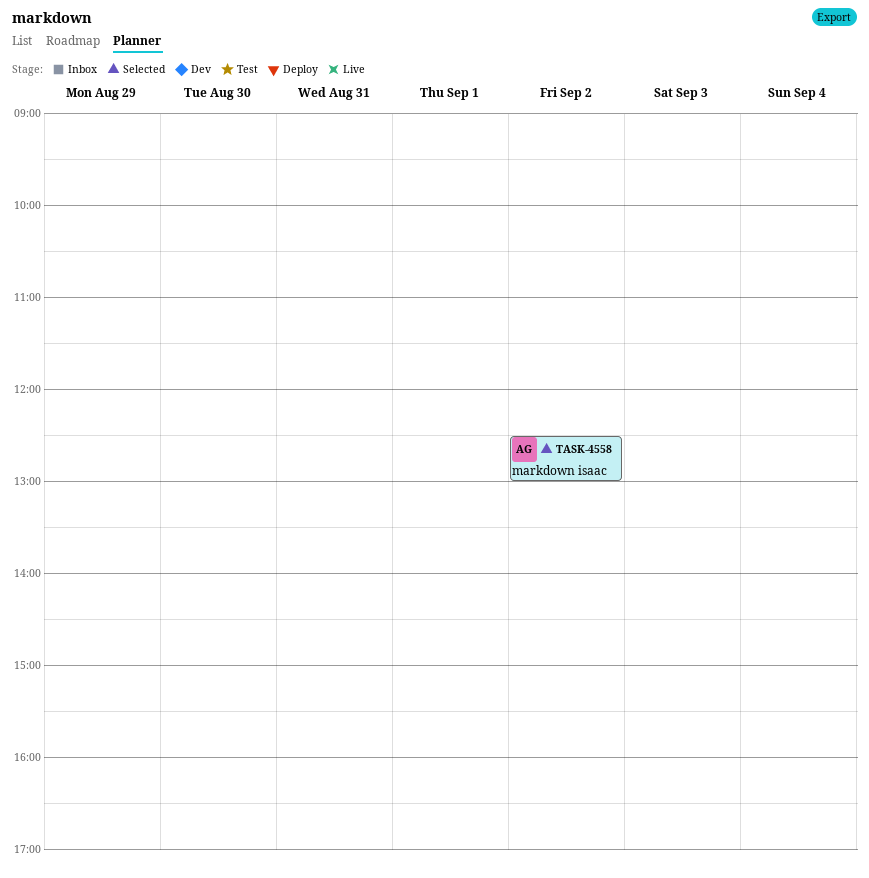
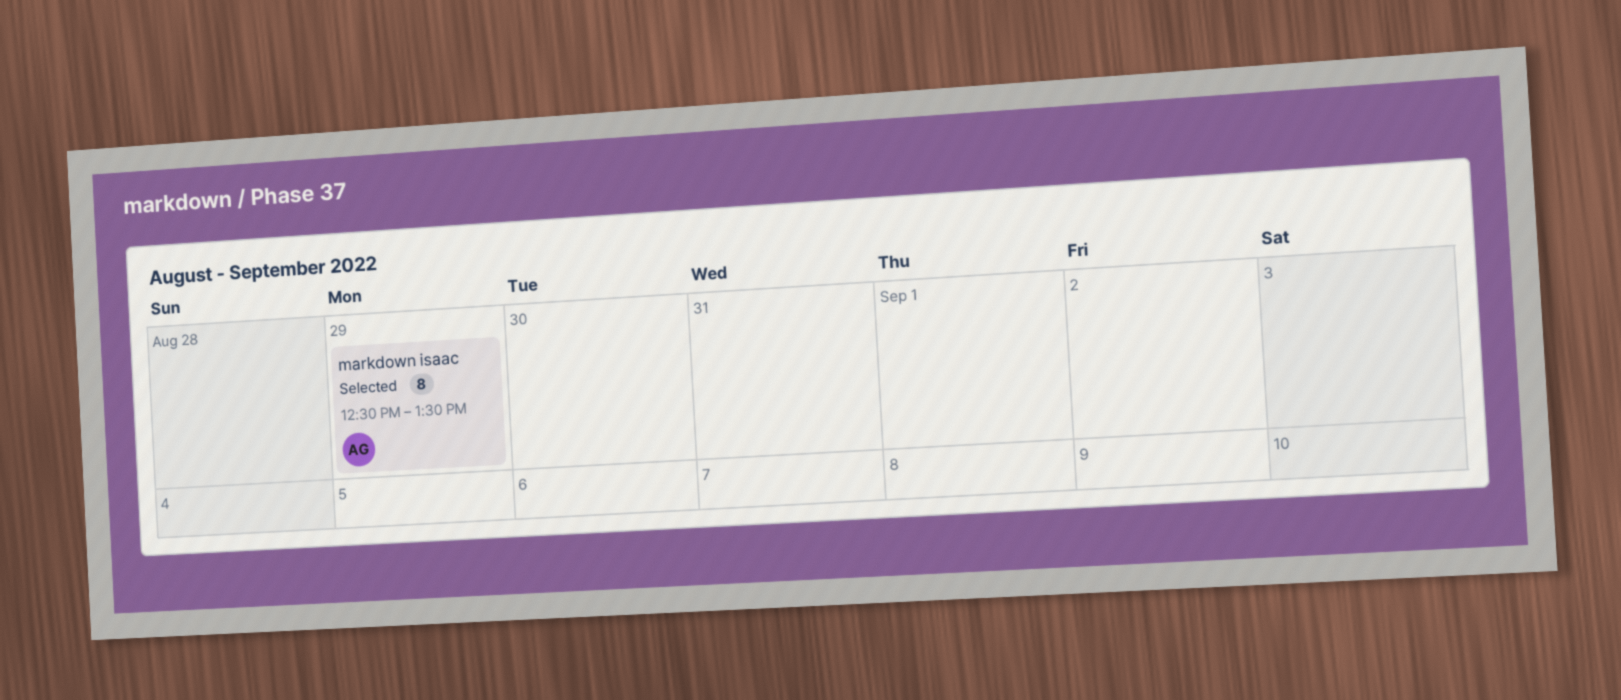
markdown isaac, day: Sep 2 -> Aug 29
markdown isaac, ends: 13:00 -> 13:30

